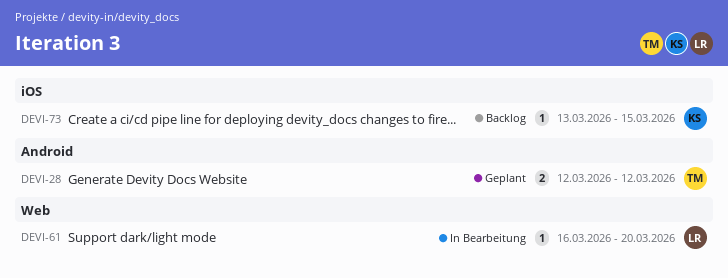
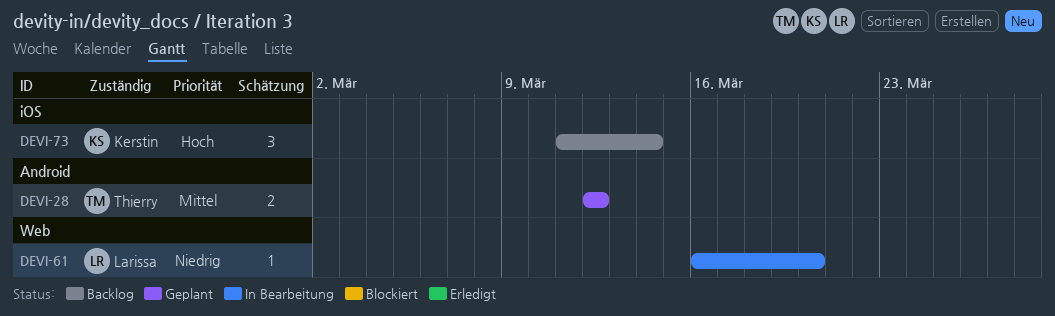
DEVI-73, estimate: 1 -> 3
DEVI-73, start: Mar 13 -> Mar 11
DEVI-73, due: Mar 15 -> Mar 14

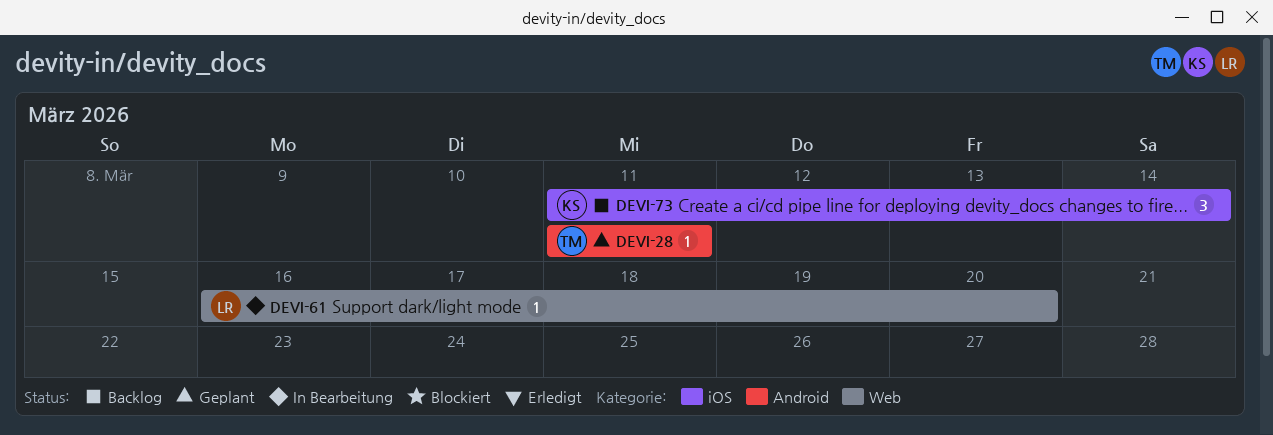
DEVI-28, estimate: 2 -> 1
DEVI-28, start: Mar 12 -> Mar 11
DEVI-28, due: Mar 12 -> Mar 11

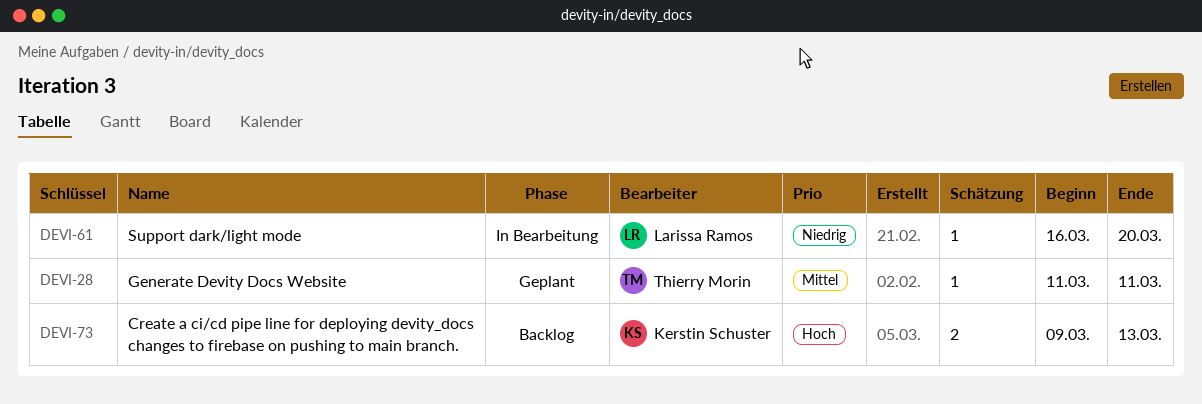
DEVI-73, estimate: 3 -> 2
DEVI-73, start: Mar 11 -> Mar 9
DEVI-73, due: Mar 14 -> Mar 13

